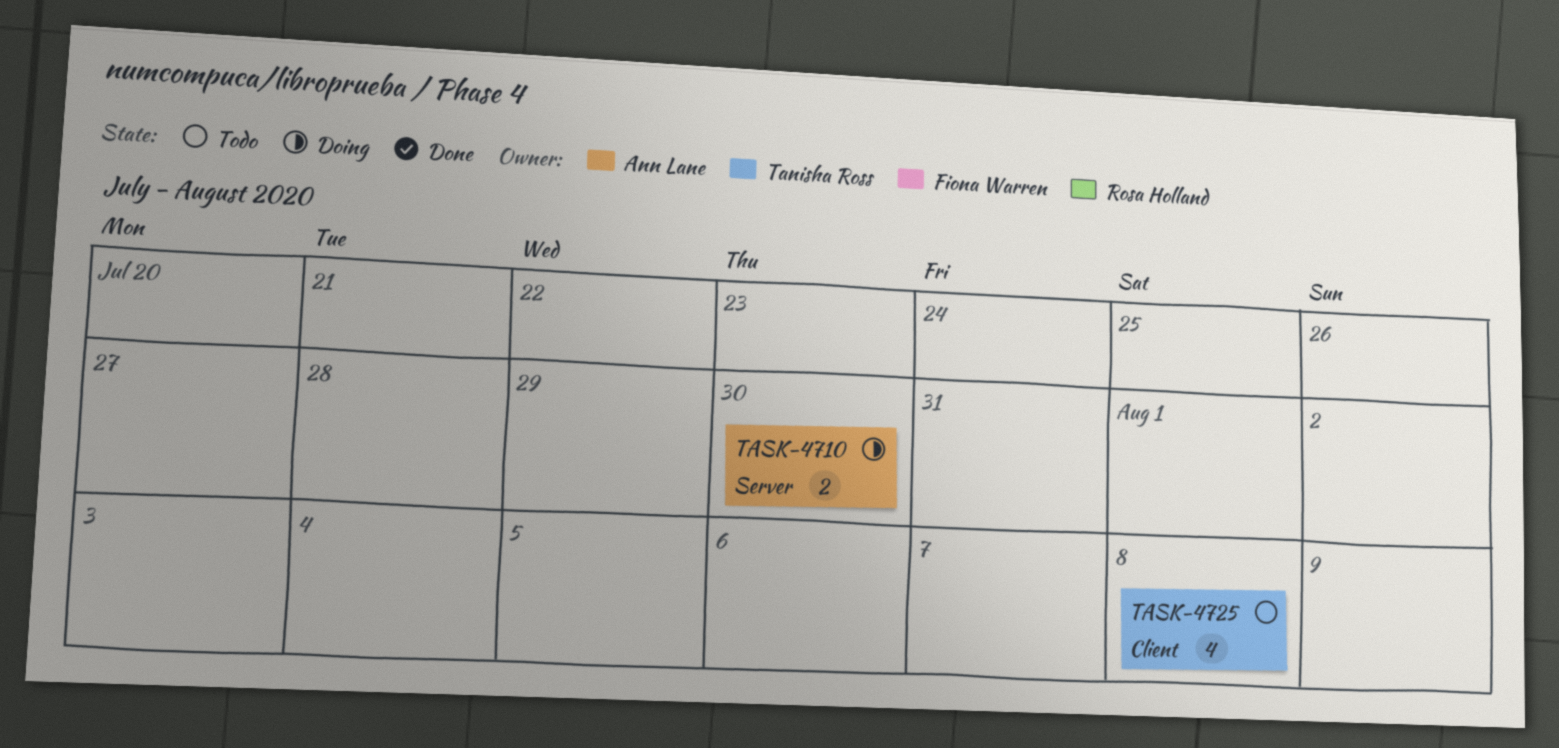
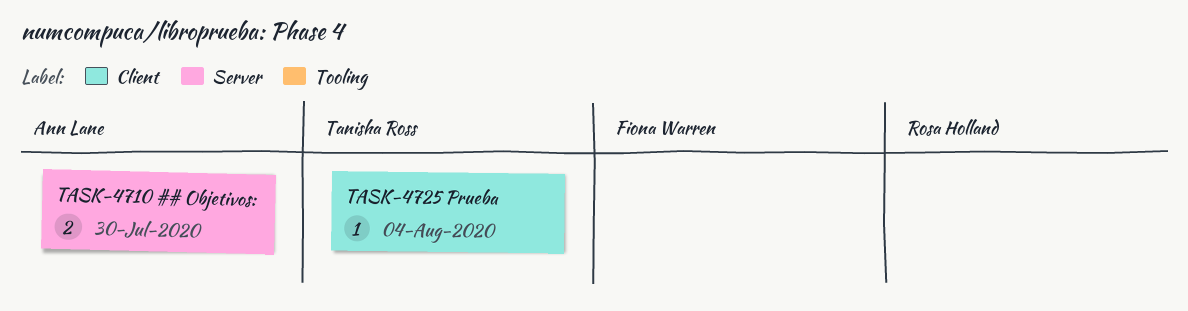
TASK-4725, estimate: 4 -> 1
TASK-4725, due: Aug 8 -> Aug 4

